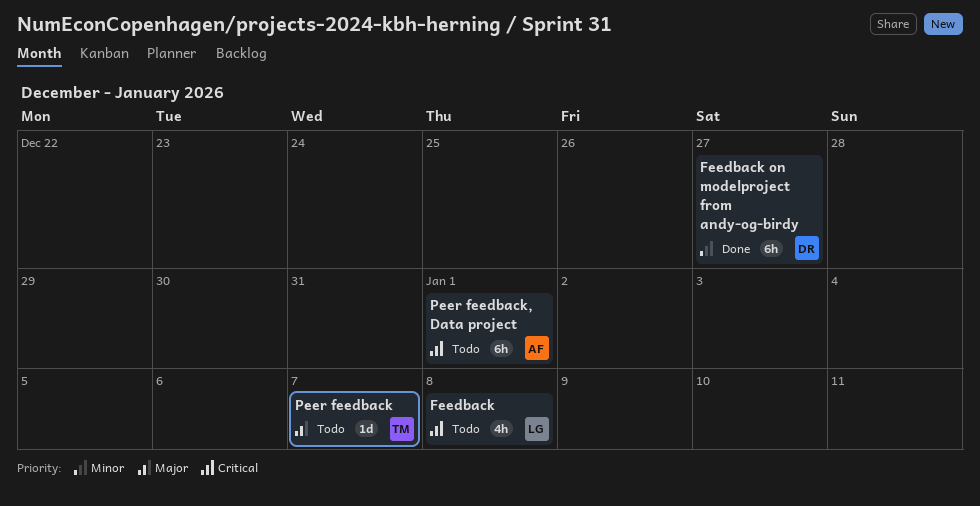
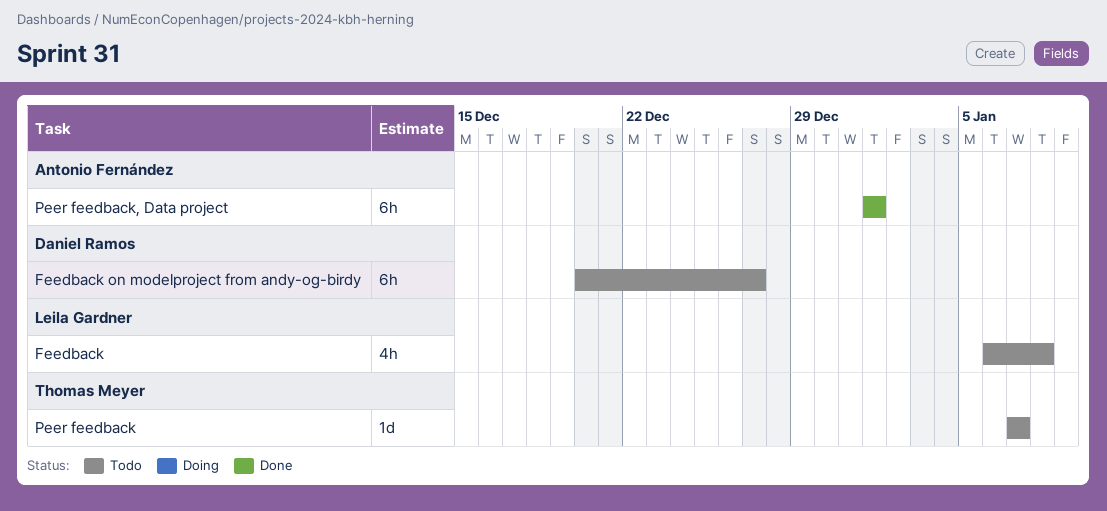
Feedback on modelproject from andy-og-birdy, status: Done -> Todo
Peer feedback, Data project, status: Todo -> Done

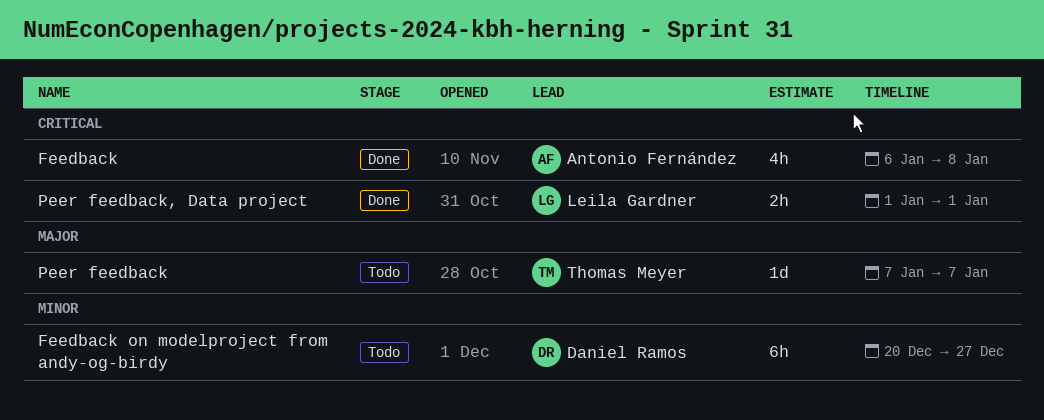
Feedback, status: Todo -> Done
Feedback, owner: Leila Gardner -> Antonio Fernández
Peer feedback, Data project, owner: Antonio Fernández -> Leila Gardner
Peer feedback, Data project, estimate: 6h -> 2h

